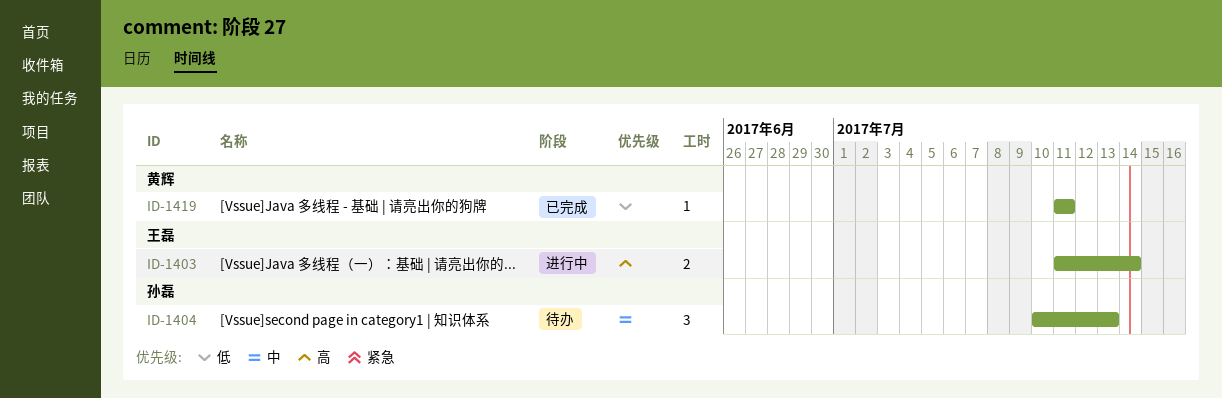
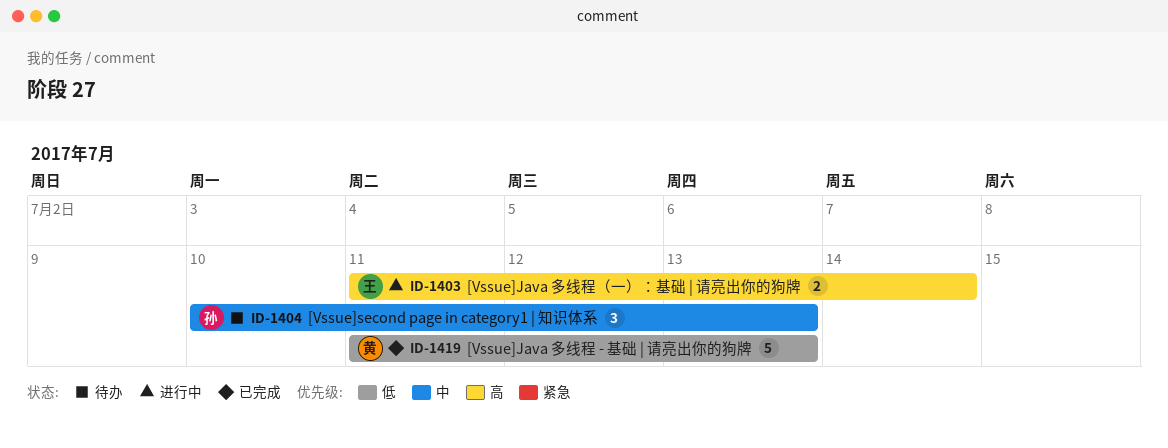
ID-1419, estimate: 1 -> 5
ID-1419, due: Jul 11 -> Jul 13

